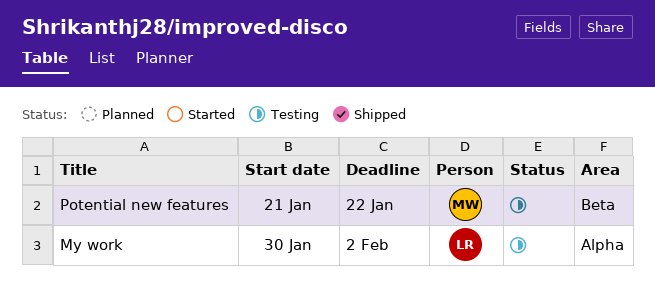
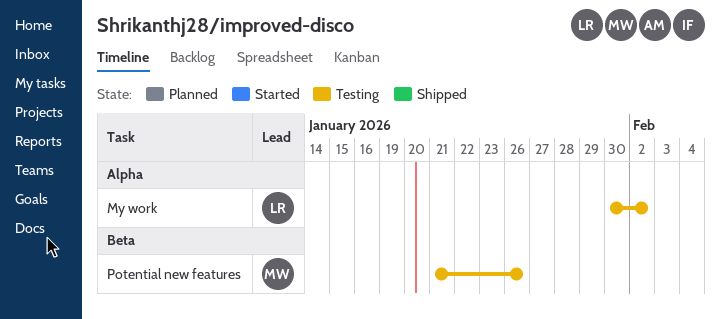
Potential new features, due: Jan 22 -> Jan 26

